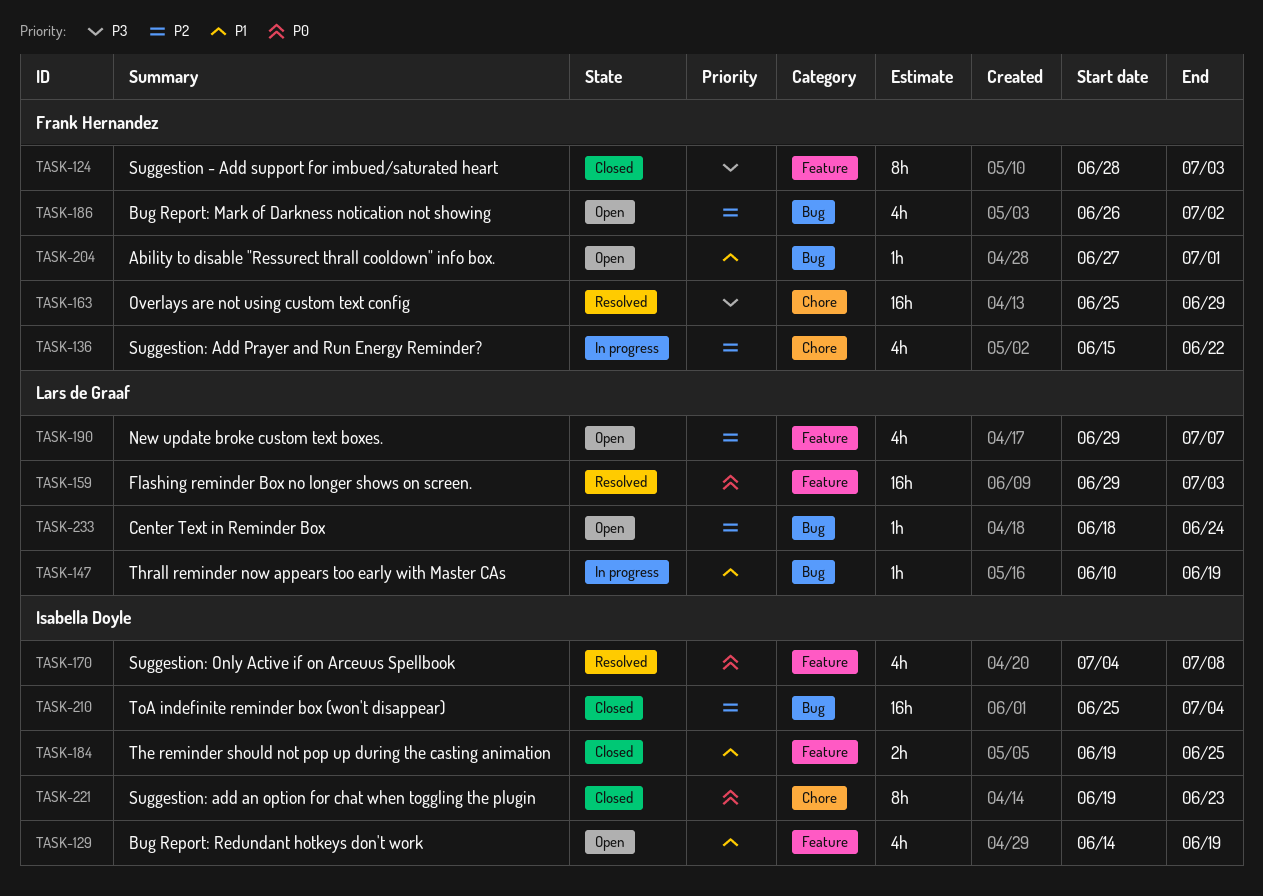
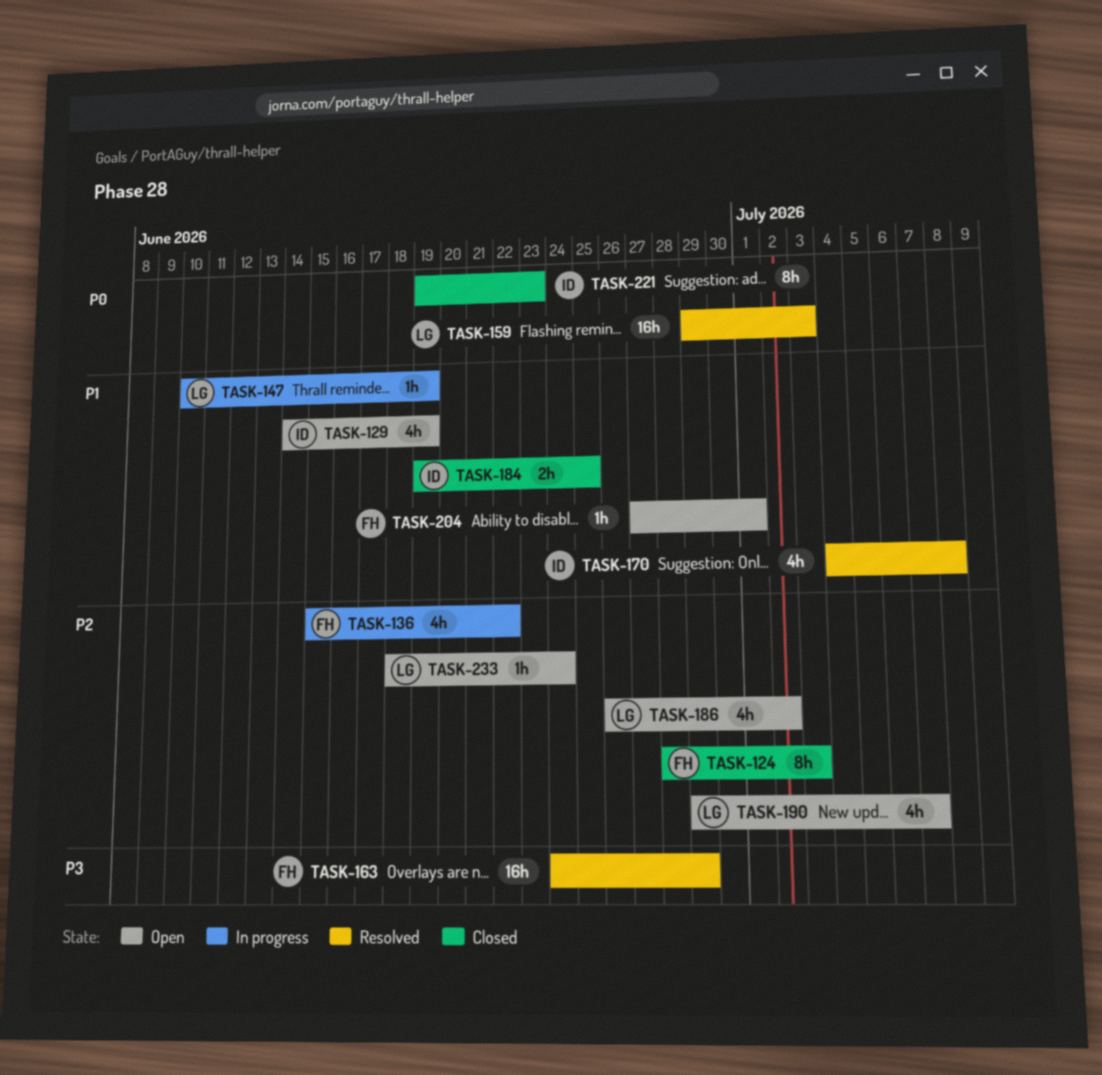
TASK-124, priority: P3 -> P2
TASK-163, start: Jun 25 -> Jun 24
TASK-170, priority: P0 -> P1
TASK-186, owner: Frank Hernandez -> Lars de Graaf
TASK-210: present -> none

